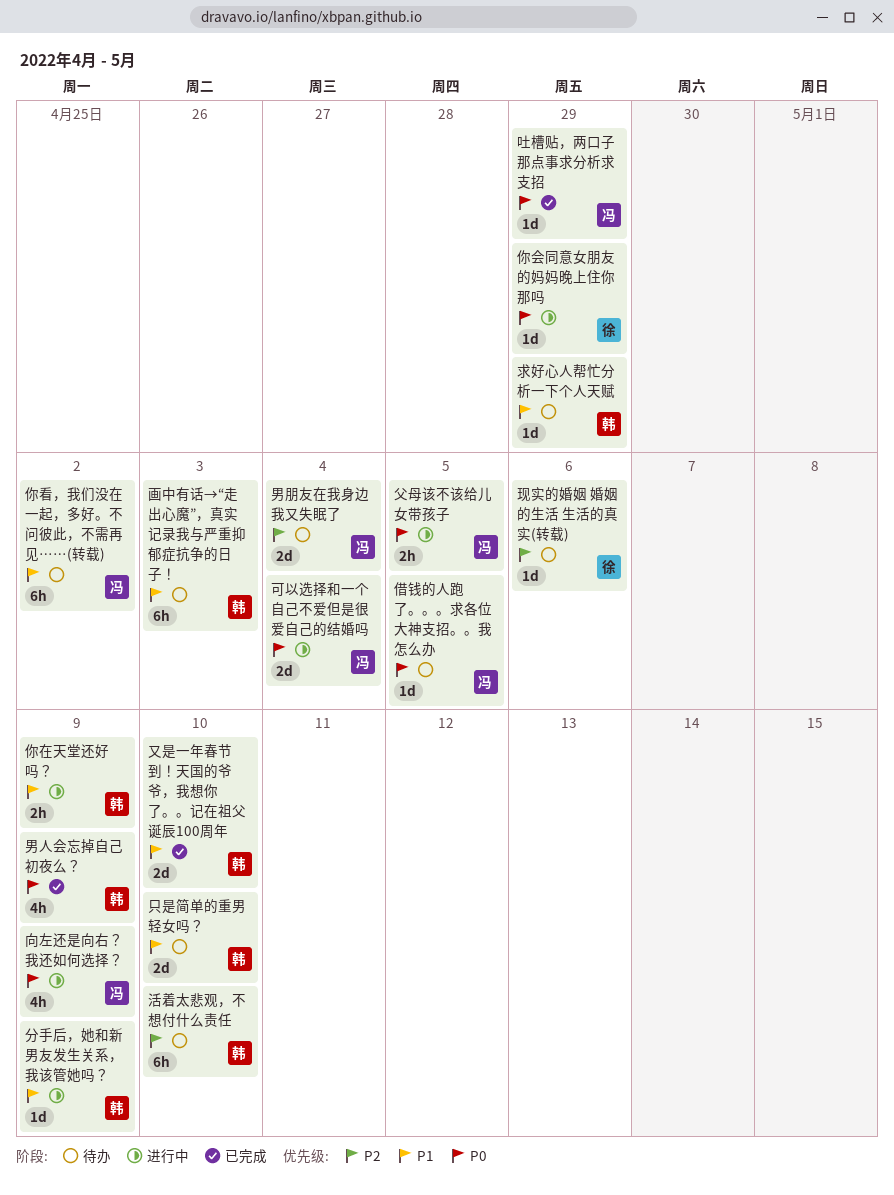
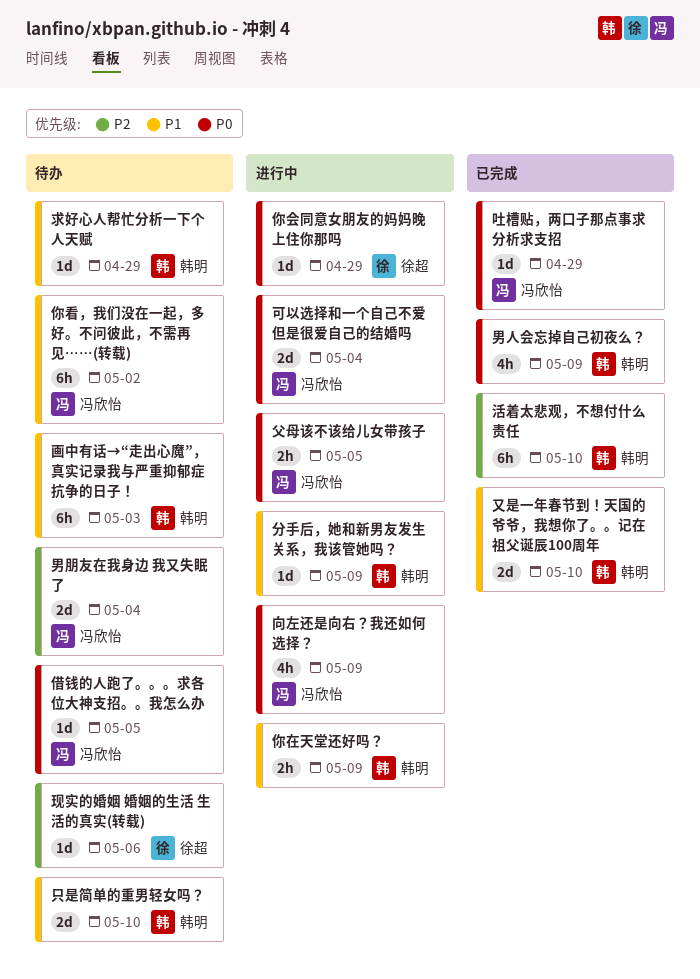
活着太悲观，不想付什么责任, status: 待办 -> 已完成

